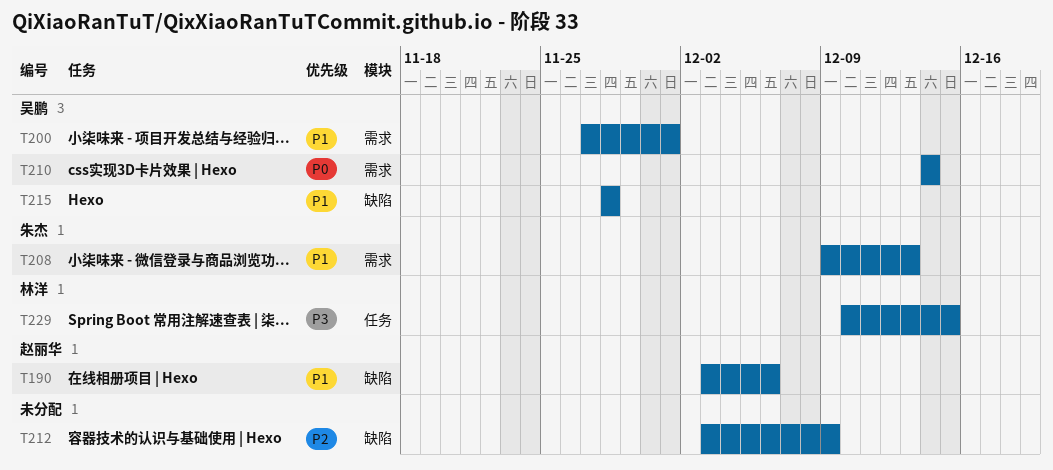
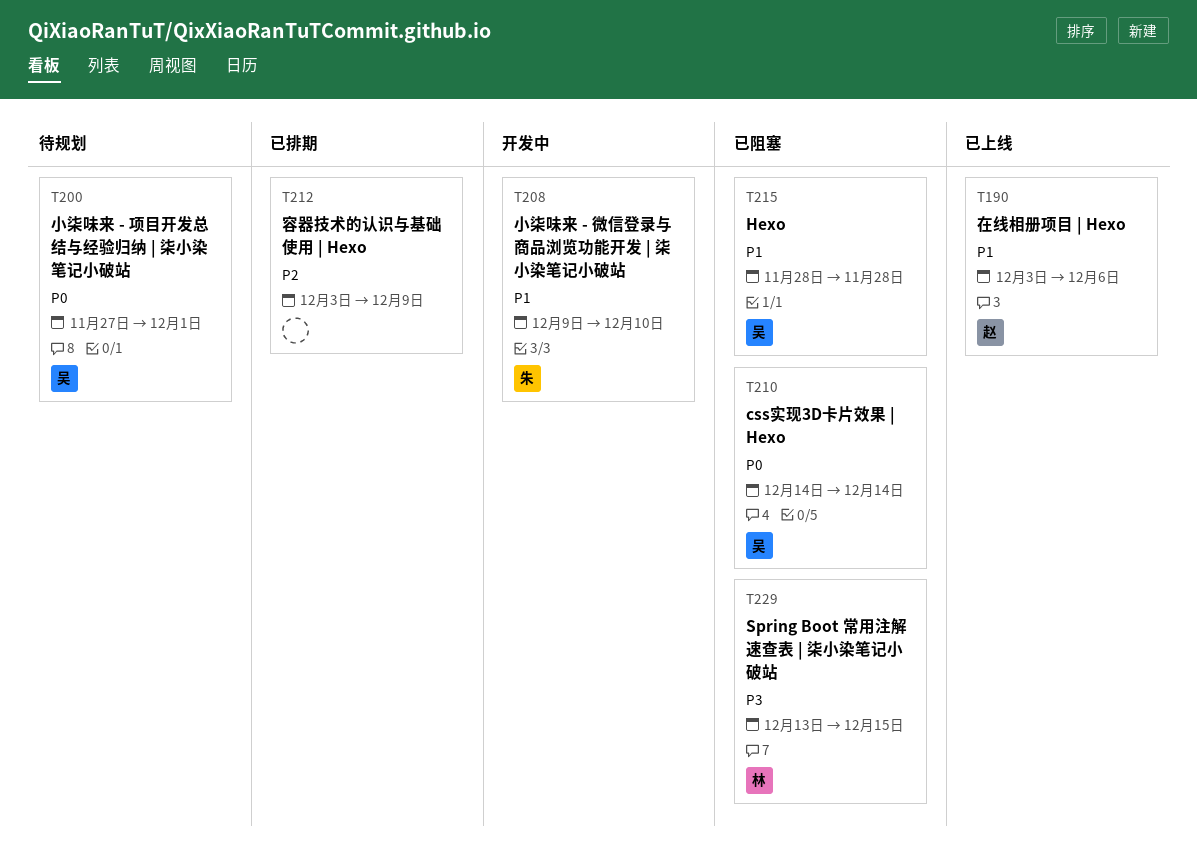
T200, priority: P1 -> P0
T208, due: Dec 13 -> Dec 10
T229, start: Dec 10 -> Dec 13

